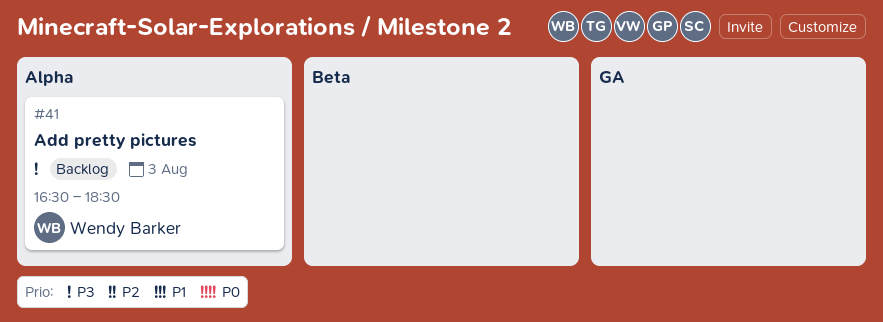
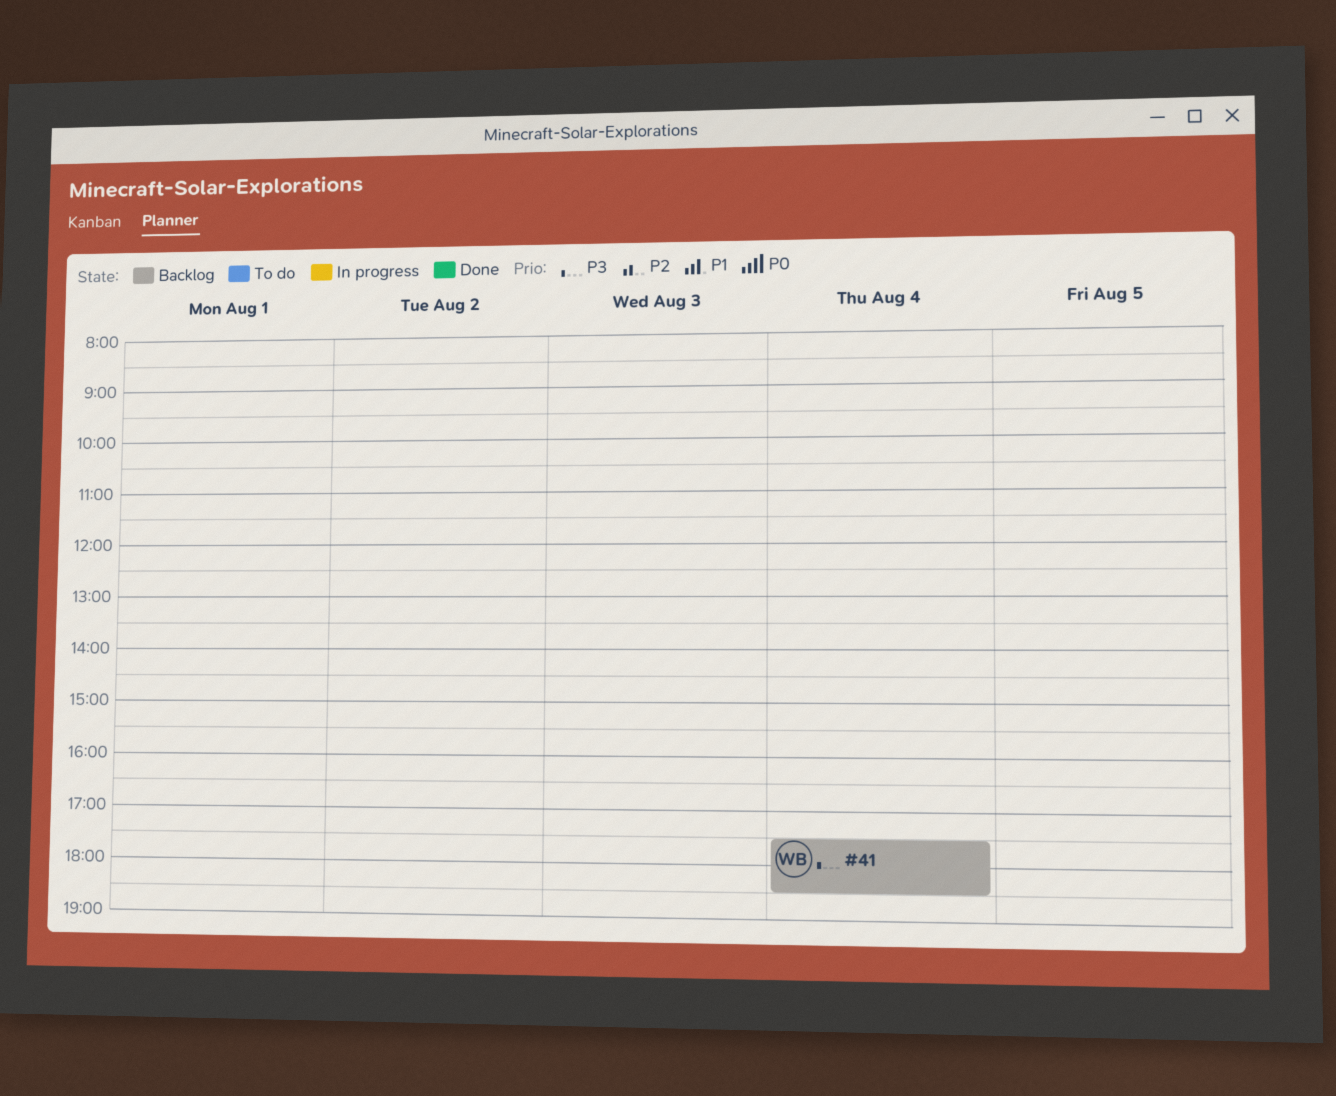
#41, day: Aug 3 -> Aug 4
#41, begins: 16:30 -> 17:30

